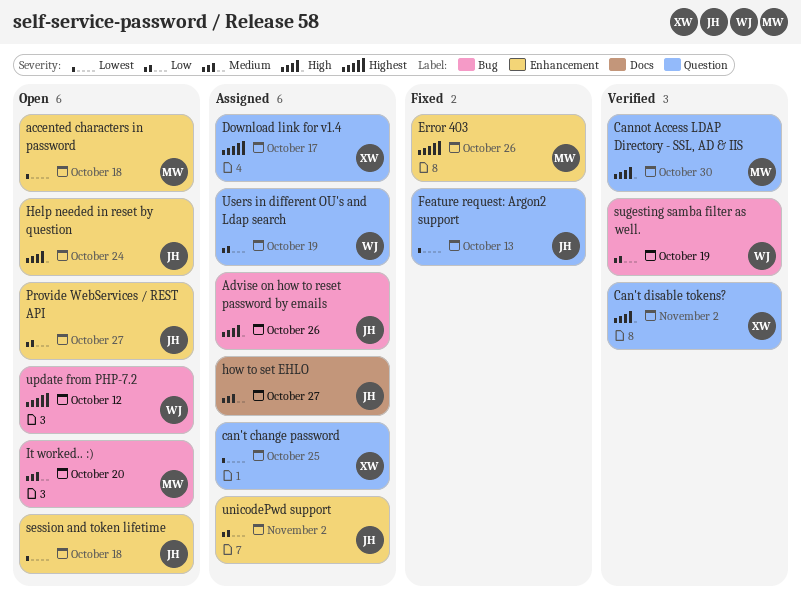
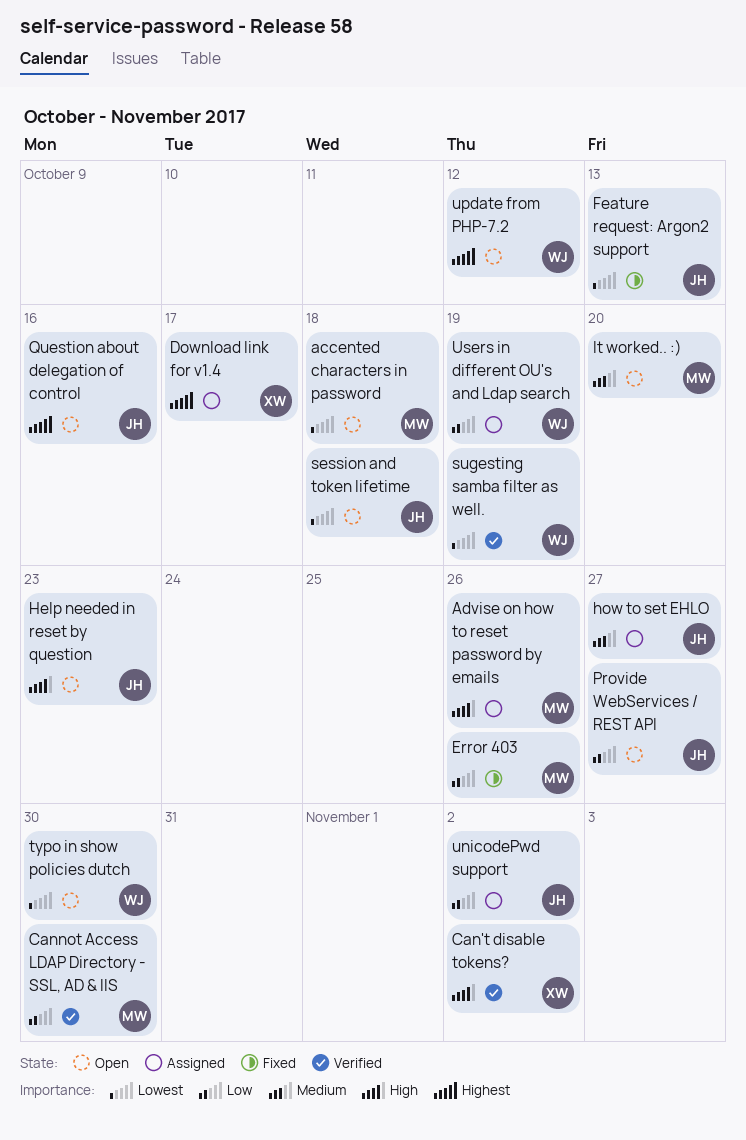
Advise on how to reset password by emails, owner: JH -> MW
can't change password: present -> none
Cannot Access LDAP Directory - SSL, AD & IIS, priority: High -> Low
Error 403, priority: Highest -> Low
Help needed in reset by question, due: Oct 24 -> Oct 23
Question about delegation of control: none -> present
sugesting samba filter as well., priority: Low -> Lowest
typo in show policies dutch: none -> present

